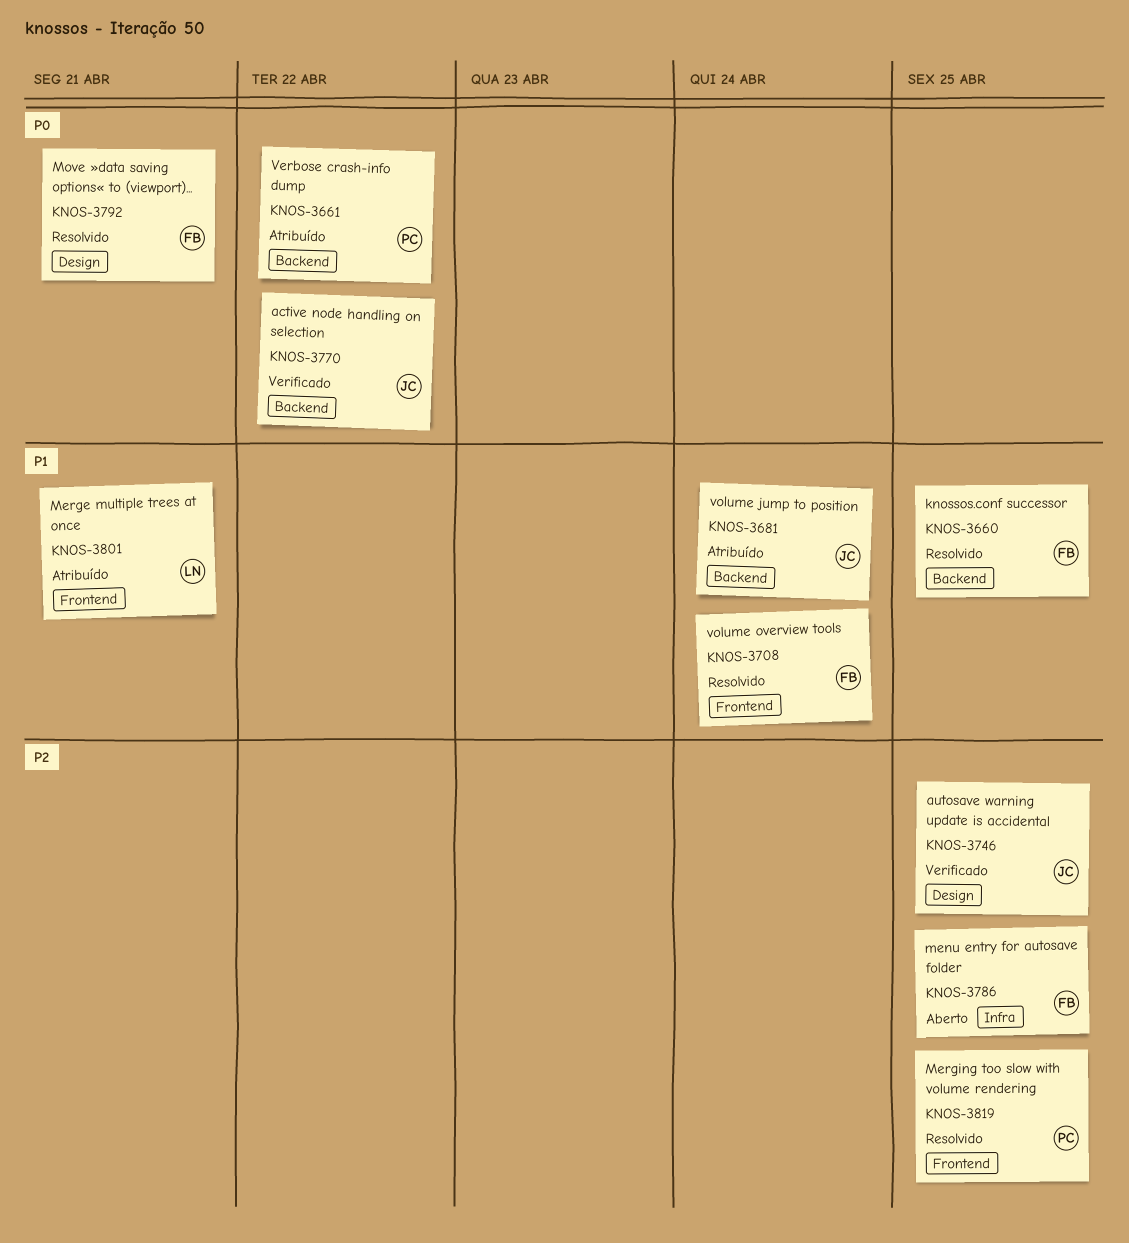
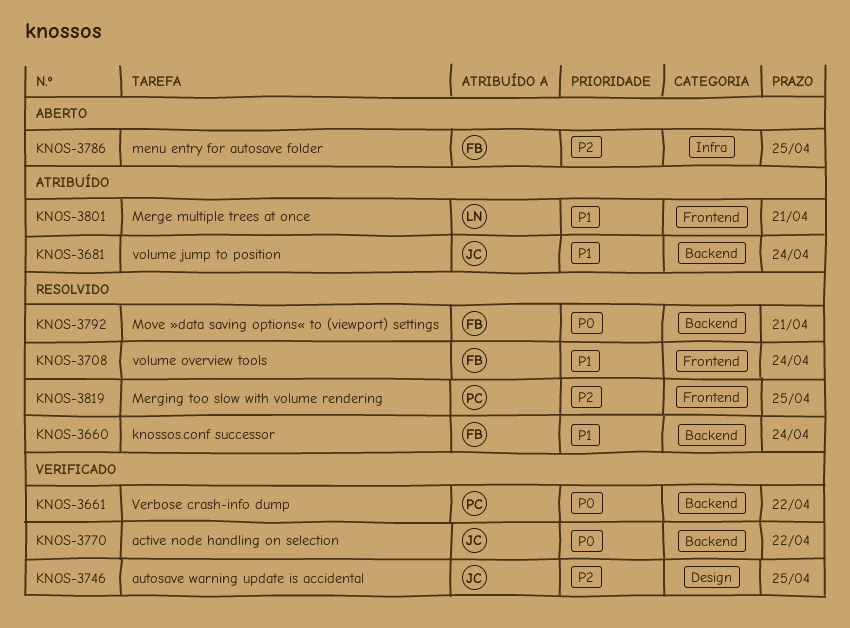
KNOS-3660, due: Apr 25 -> Apr 24
KNOS-3661, status: Atribuído -> Verificado
KNOS-3792, label: Design -> Backend

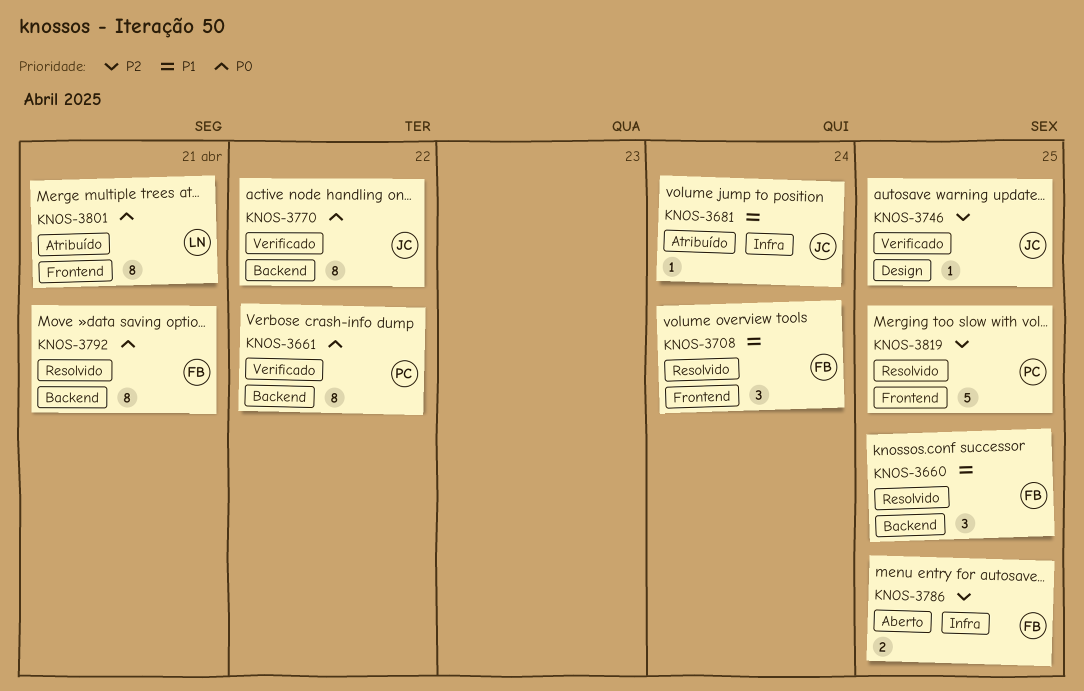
KNOS-3660, due: Apr 24 -> Apr 25
KNOS-3681, label: Backend -> Infra
KNOS-3801, priority: P1 -> P0

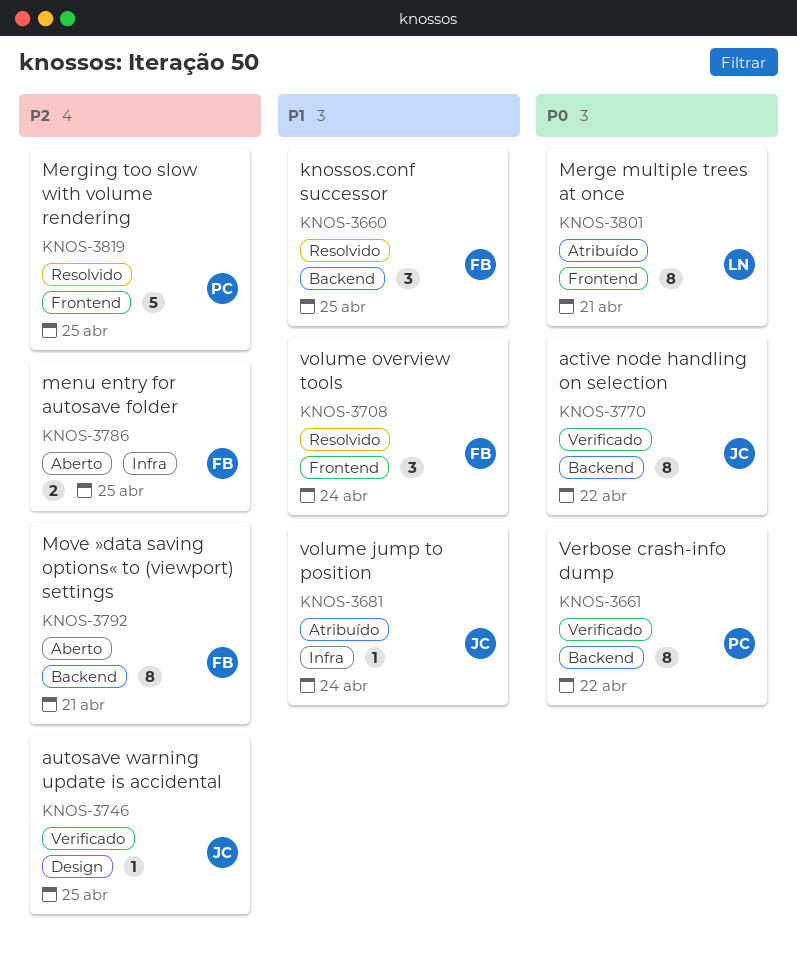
KNOS-3792, status: Resolvido -> Aberto
KNOS-3792, priority: P0 -> P2

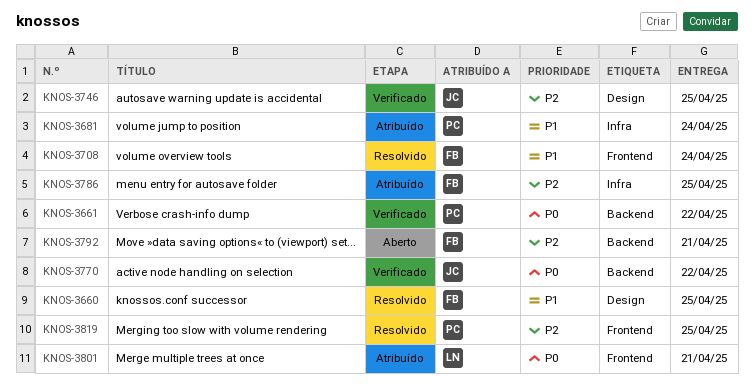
KNOS-3660, label: Backend -> Design
KNOS-3681, owner: JC -> PC
KNOS-3786, status: Aberto -> Atribuído

